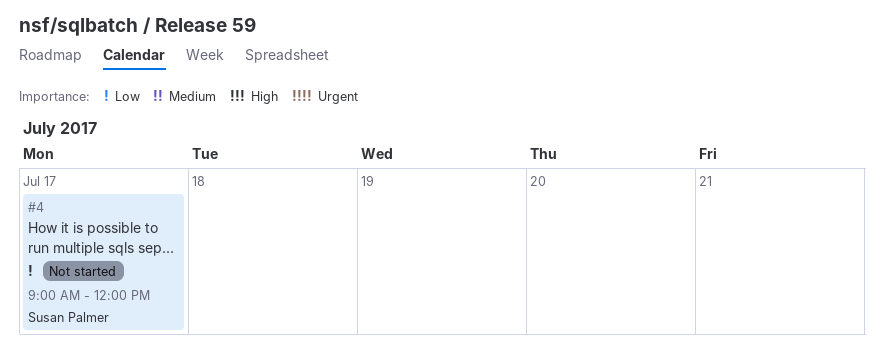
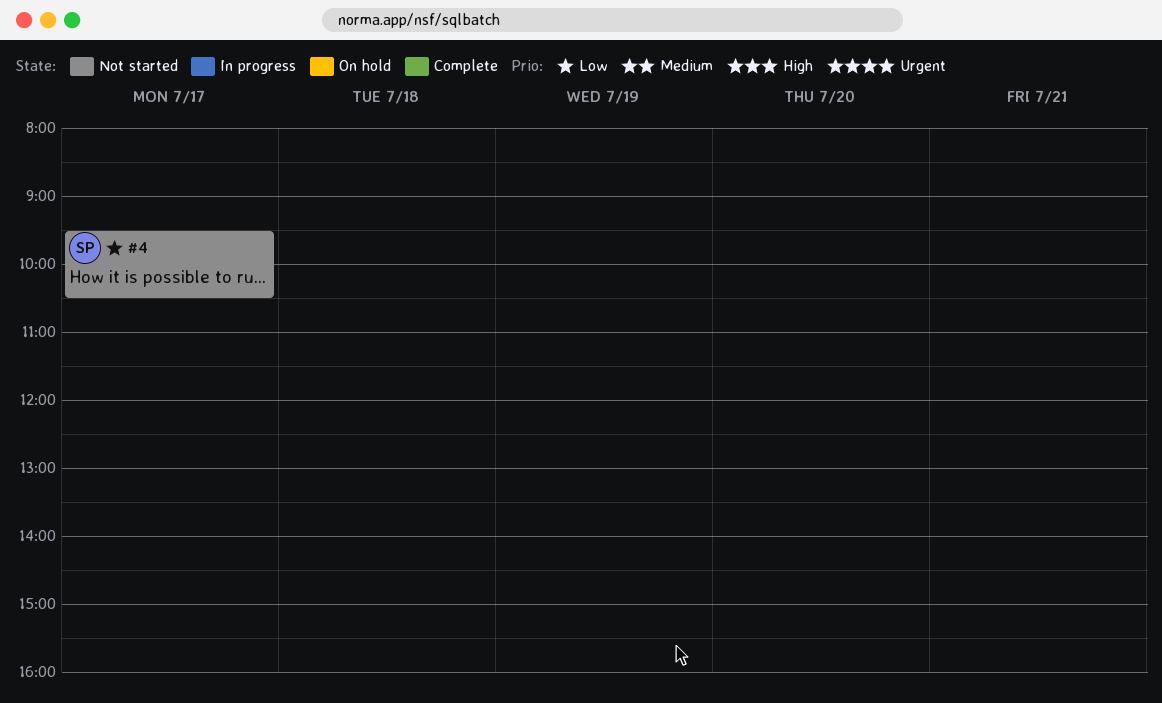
#4, begins: 09:00 -> 09:30
#4, ends: 12:00 -> 10:30

